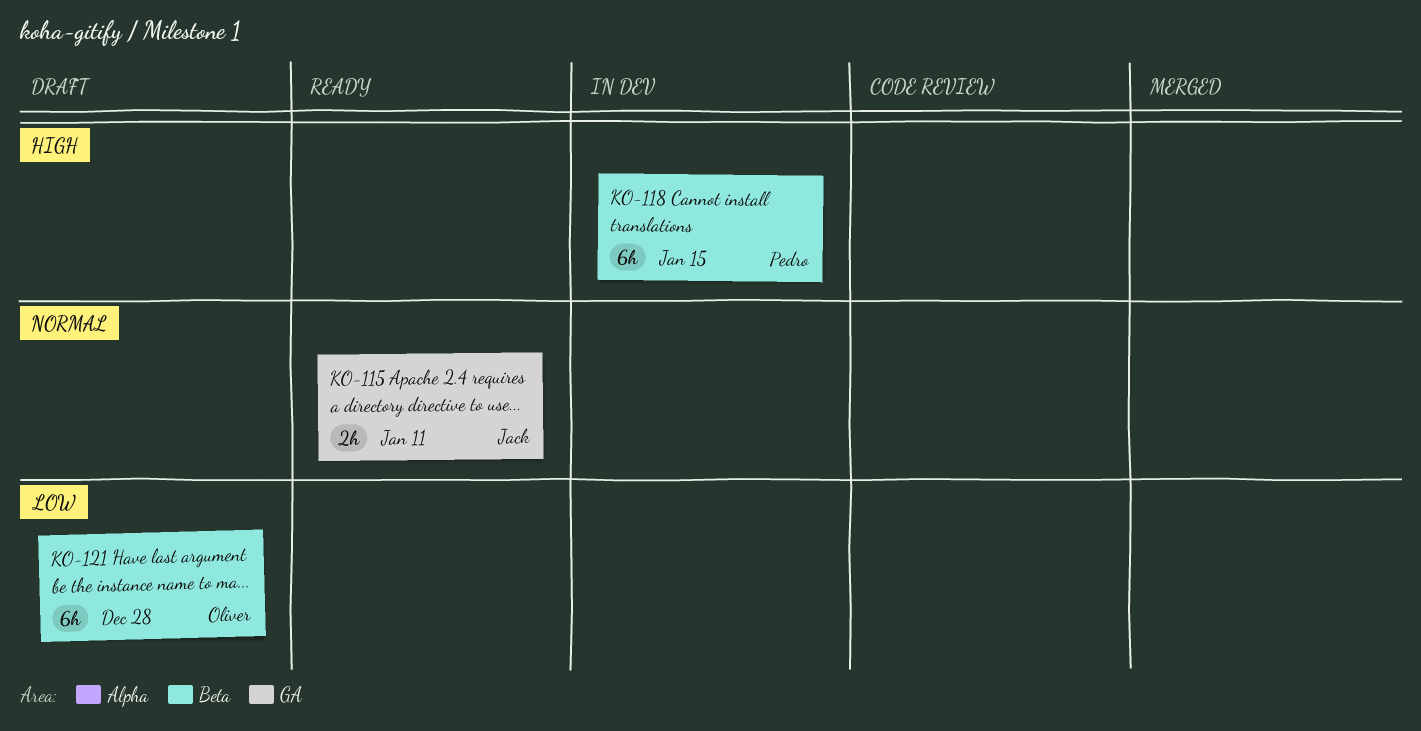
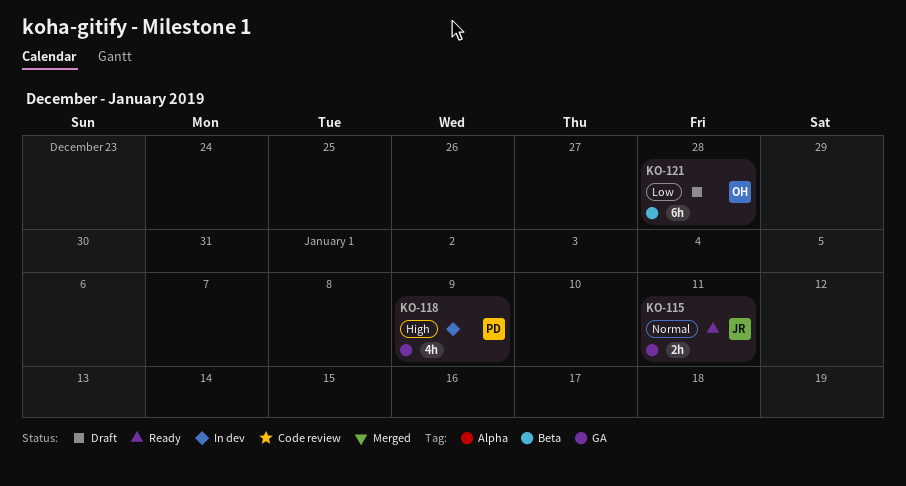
KO-118, label: Beta -> GA
KO-118, estimate: 6h -> 4h
KO-118, due: Jan 15 -> Jan 9

